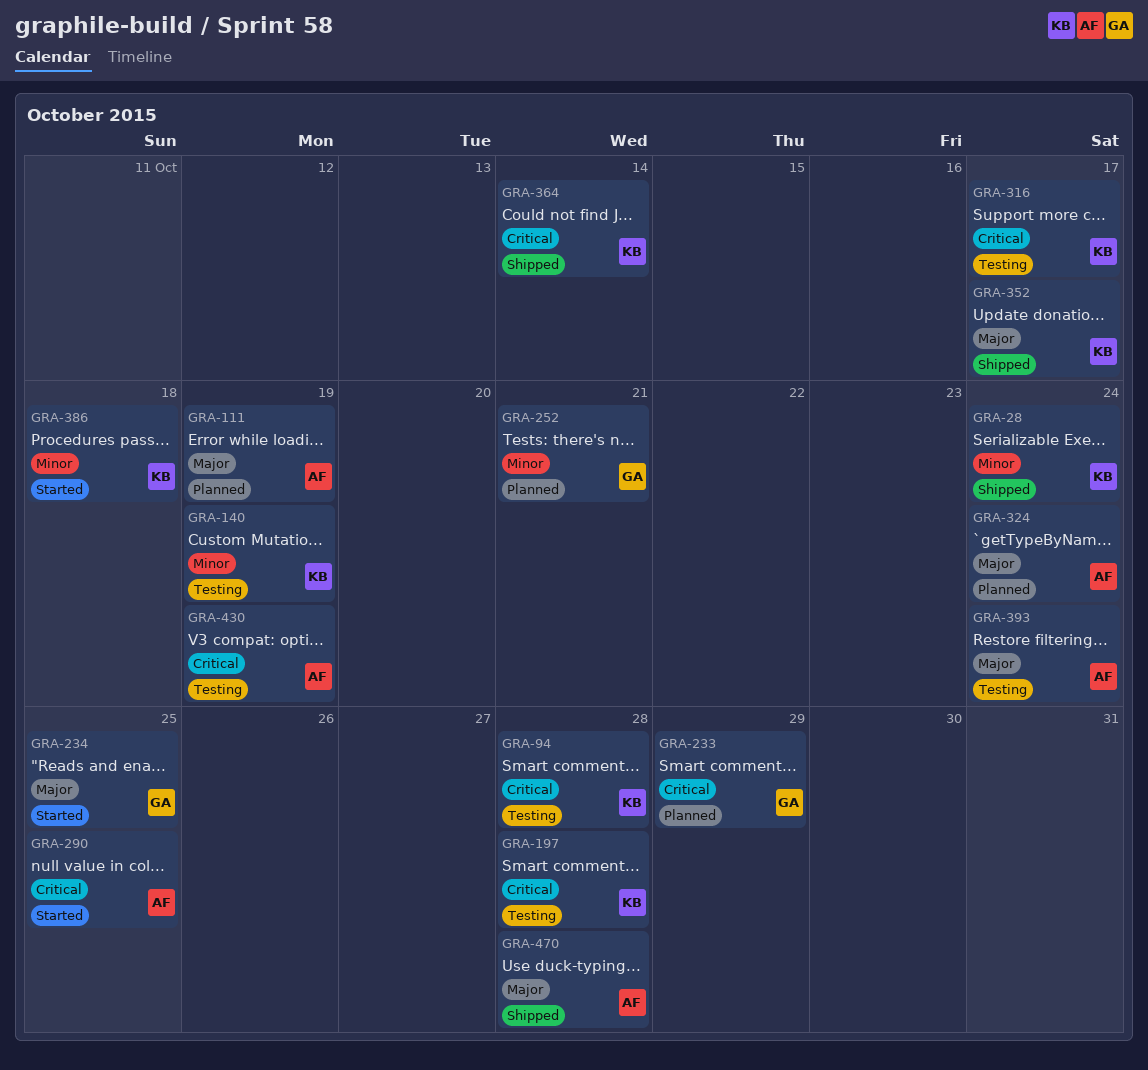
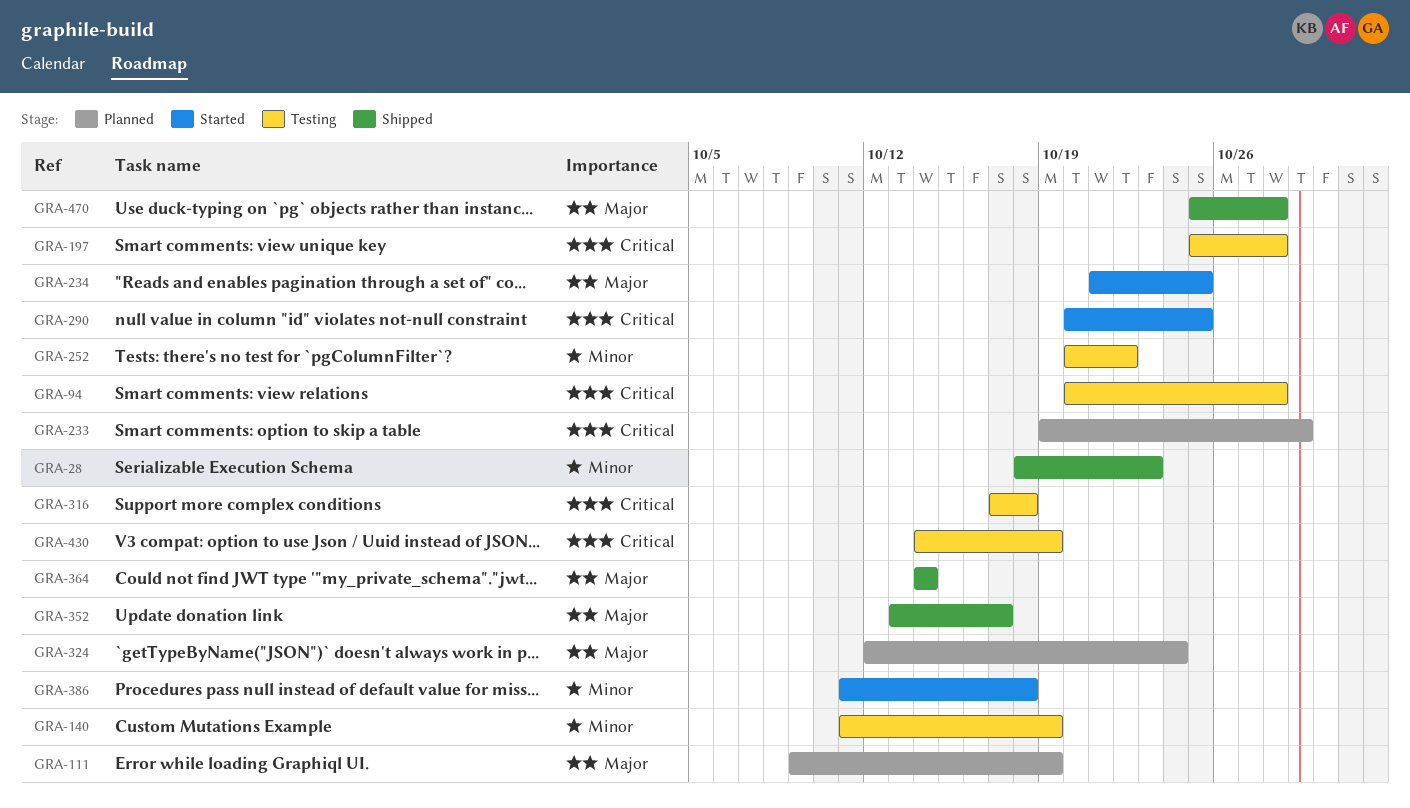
GRA-28, due: Oct 24 -> Oct 23
GRA-252, status: Planned -> Testing
GRA-252, due: Oct 21 -> Oct 22
GRA-316, due: Oct 17 -> Oct 18
GRA-364, priority: Critical -> Major
GRA-393: present -> none

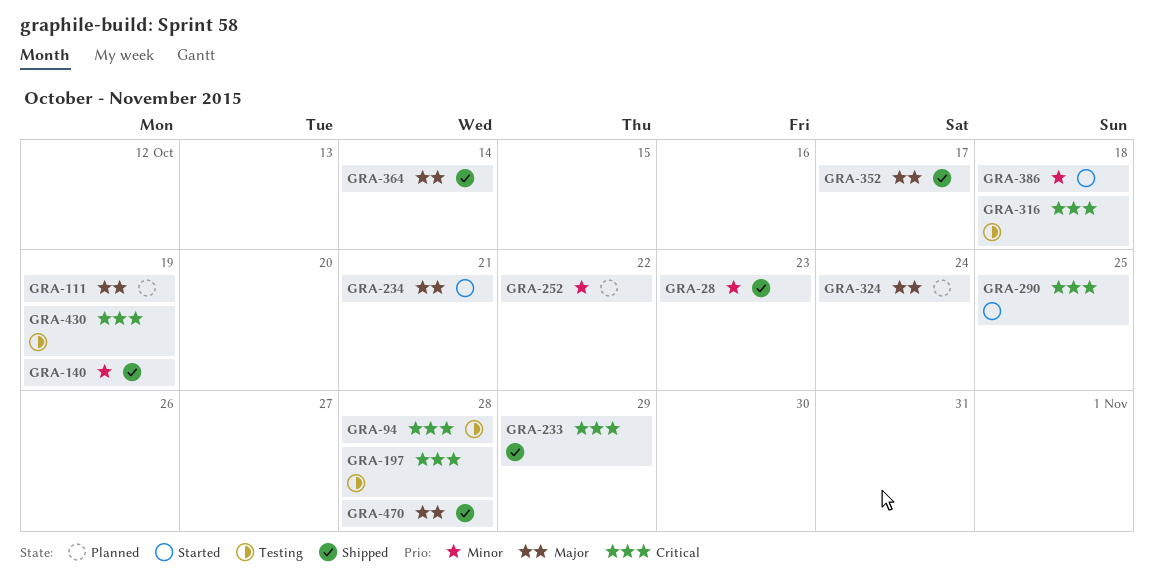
GRA-140, status: Testing -> Shipped
GRA-233, status: Planned -> Shipped
GRA-234, due: Oct 25 -> Oct 21
GRA-252, status: Testing -> Planned

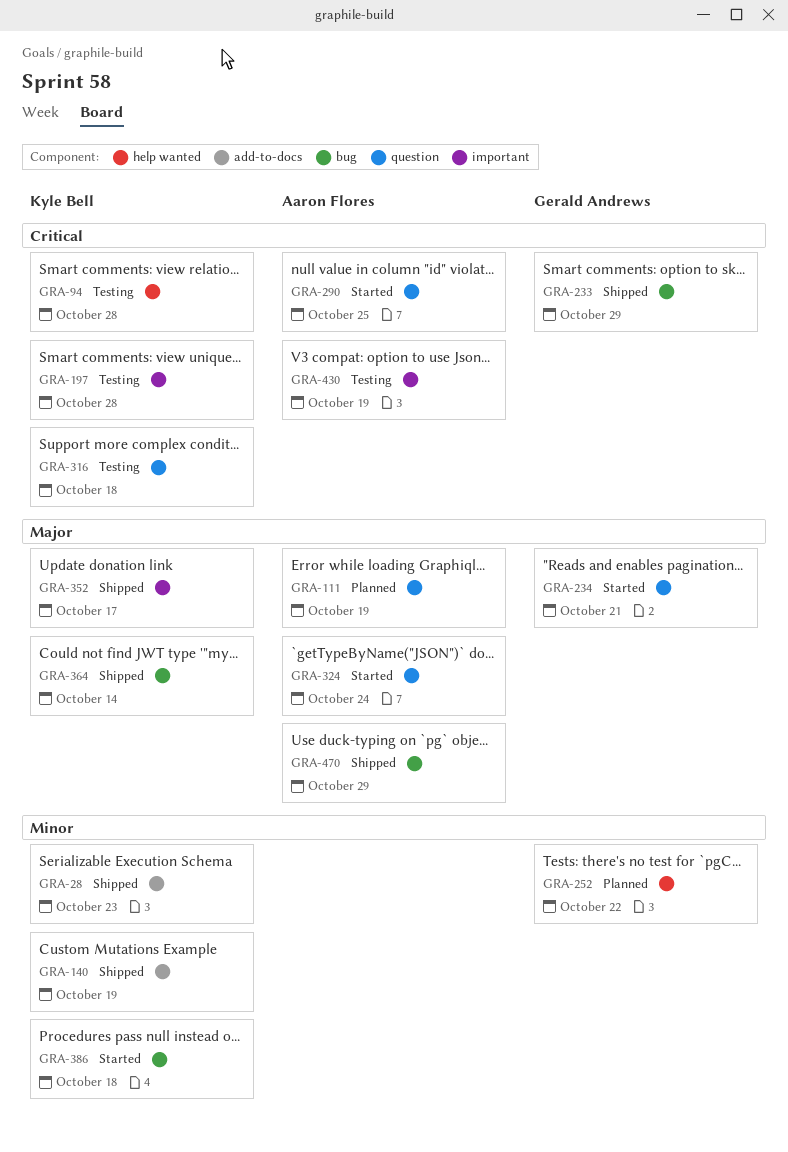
GRA-324, status: Planned -> Started
GRA-470, due: Oct 28 -> Oct 29

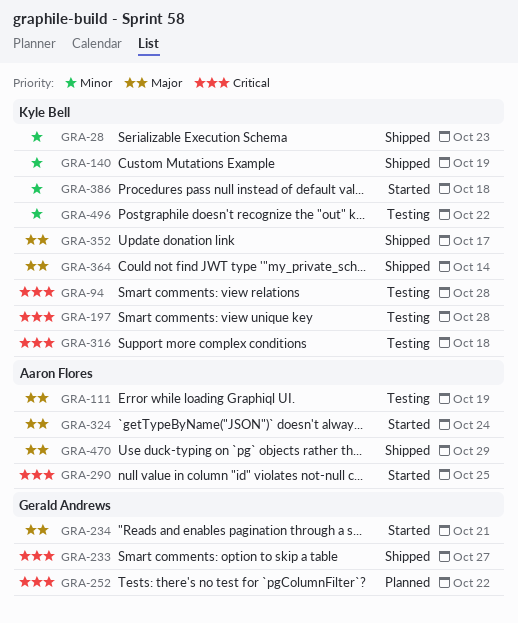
GRA-111, status: Planned -> Testing
GRA-233, due: Oct 29 -> Oct 27
GRA-252, priority: Minor -> Critical
GRA-430: present -> none
GRA-496: none -> present

